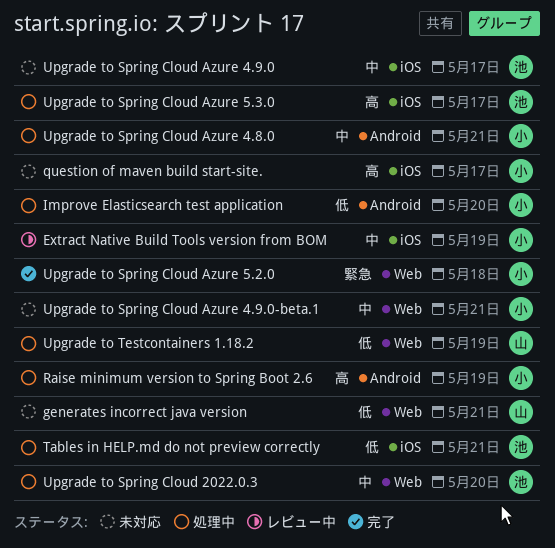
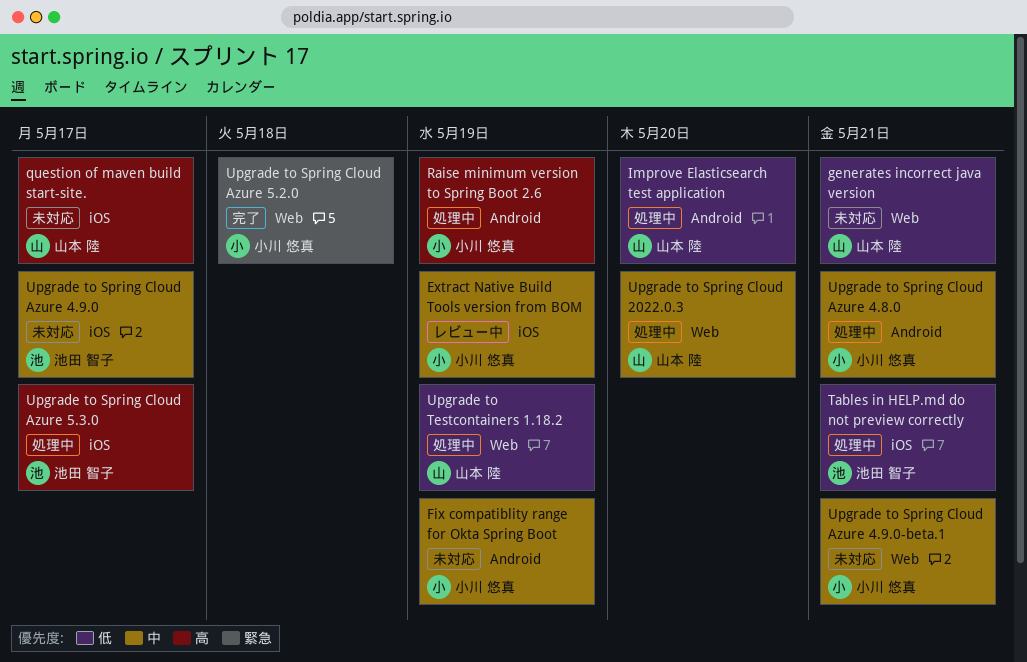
Fix compatiblity range for Okta Spring Boot: none -> present
Improve Elasticsearch test application, owner: 小川 悠真 -> 山本 陸
question of maven build start-site., owner: 小川 悠真 -> 山本 陸
Upgrade to Spring Cloud 2022.0.3, owner: 池田 智子 -> 山本 陸

